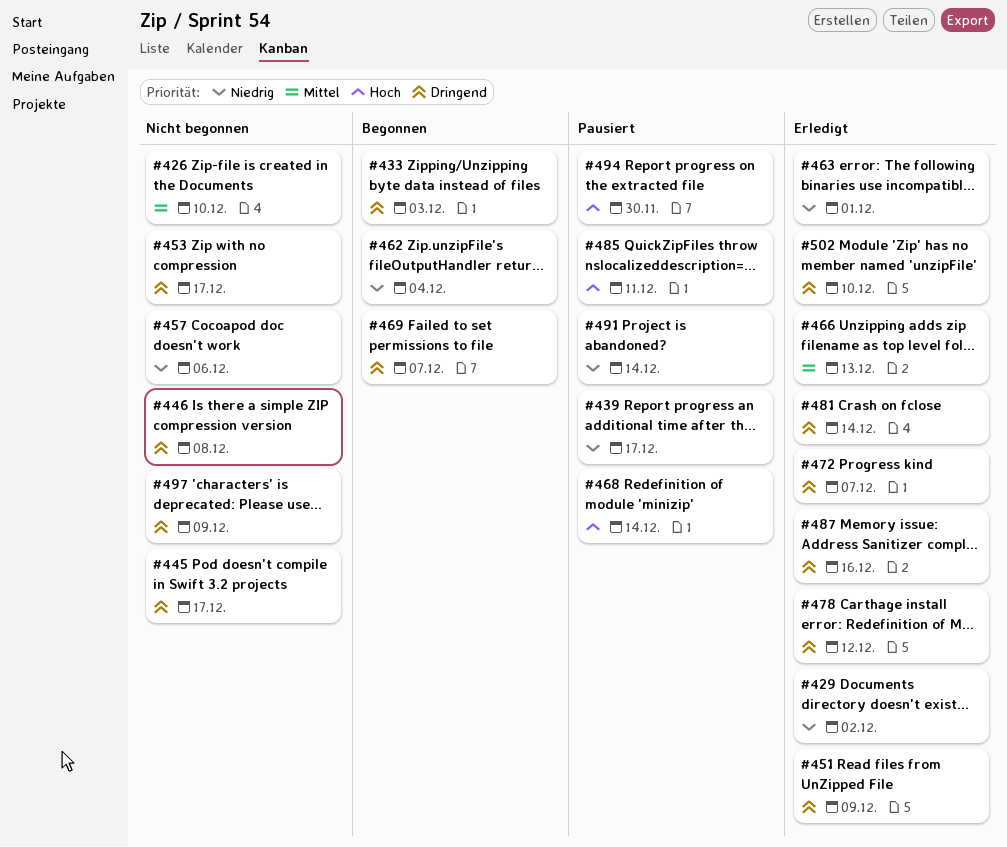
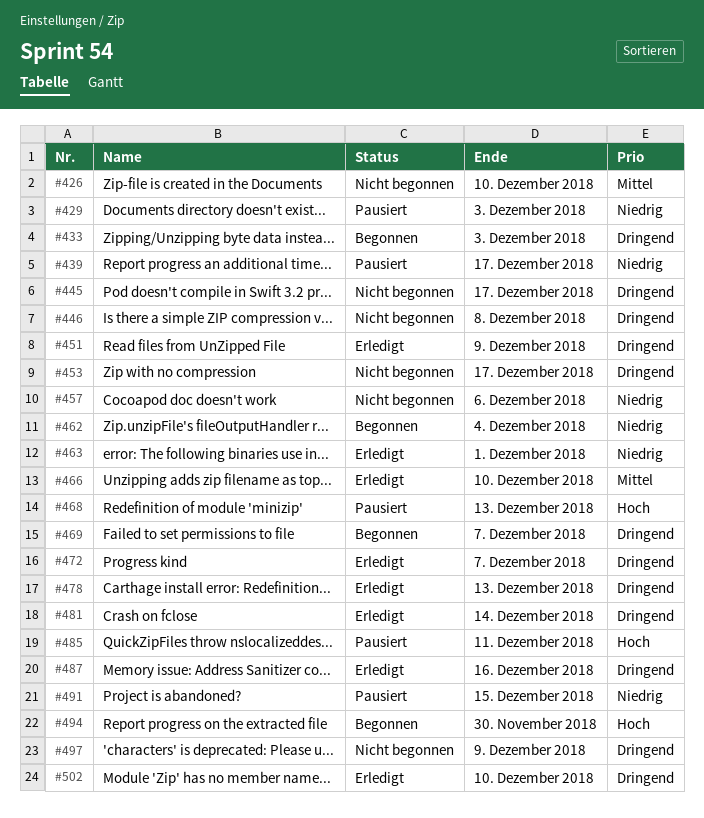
#429, status: Erledigt -> Pausiert
#429, due: Dec 2 -> Dec 3
#466, due: Dec 13 -> Dec 10
#468, due: Dec 14 -> Dec 13
#478, due: Dec 12 -> Dec 13
#491, due: Dec 14 -> Dec 15
#494, status: Pausiert -> Begonnen

